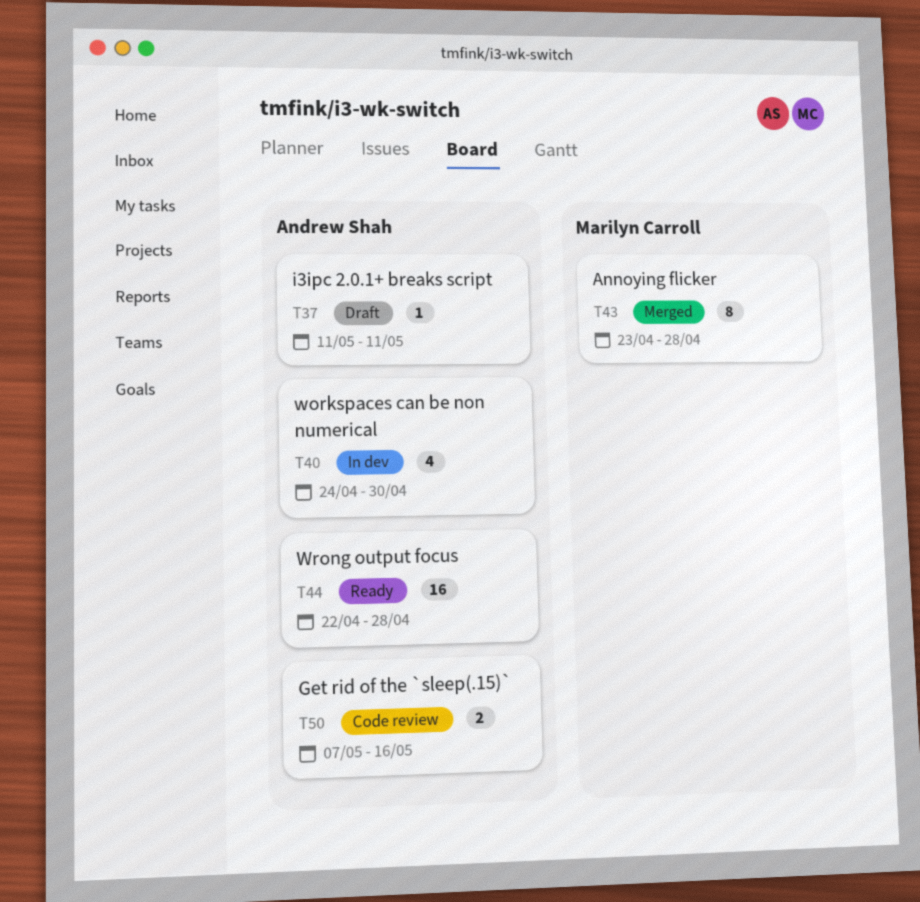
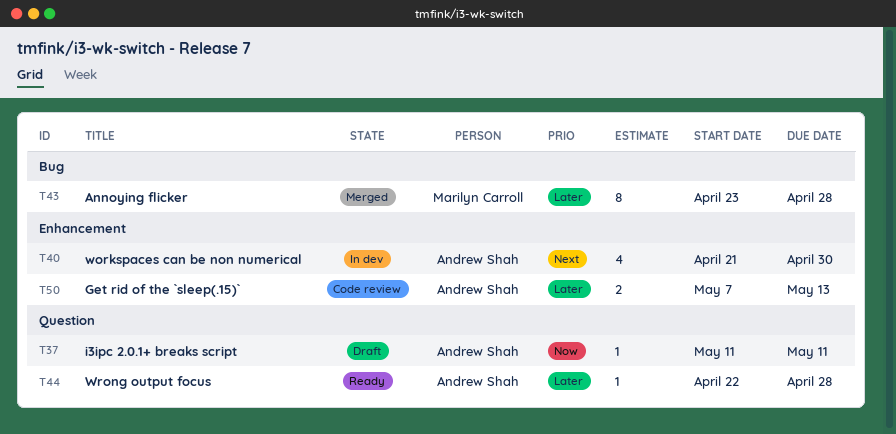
T40, start: Apr 24 -> Apr 21
T44, estimate: 16 -> 1
T50, due: May 16 -> May 13

